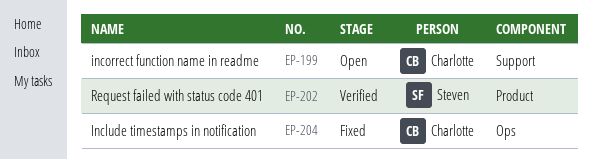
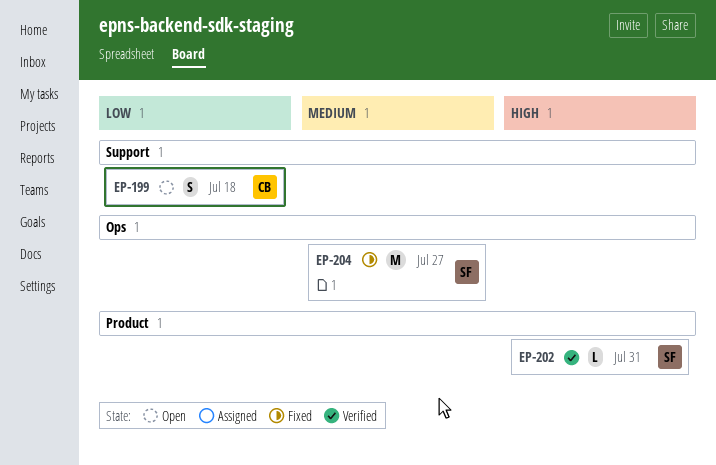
EP-204, owner: Charlotte -> Steven

